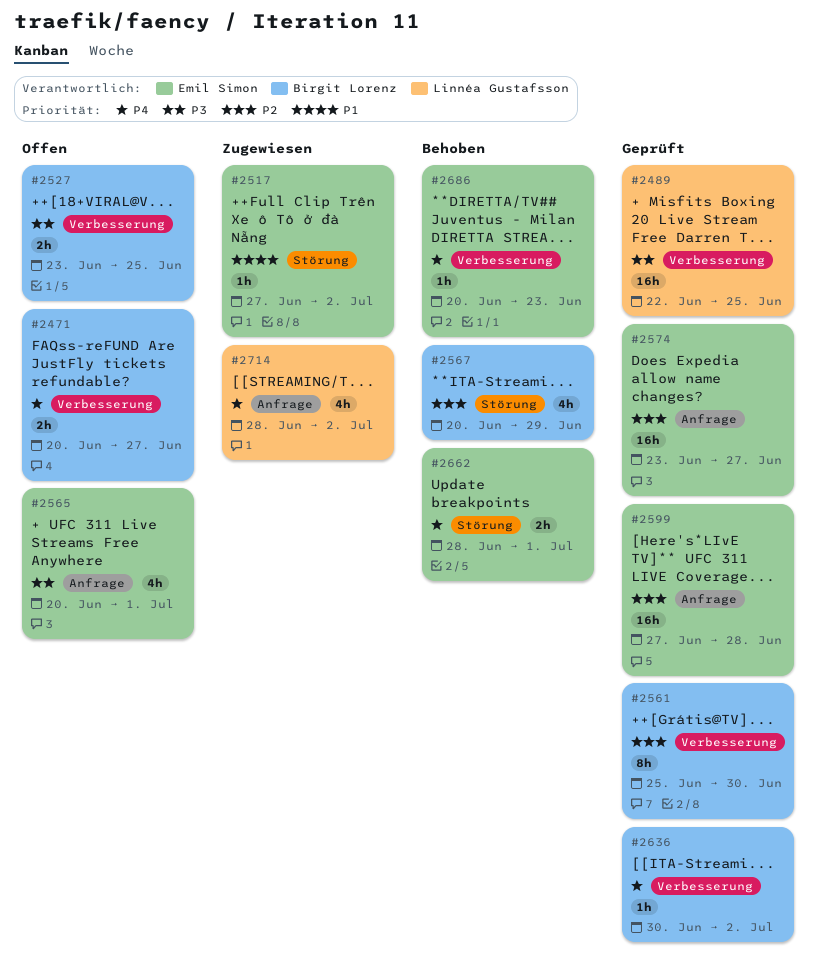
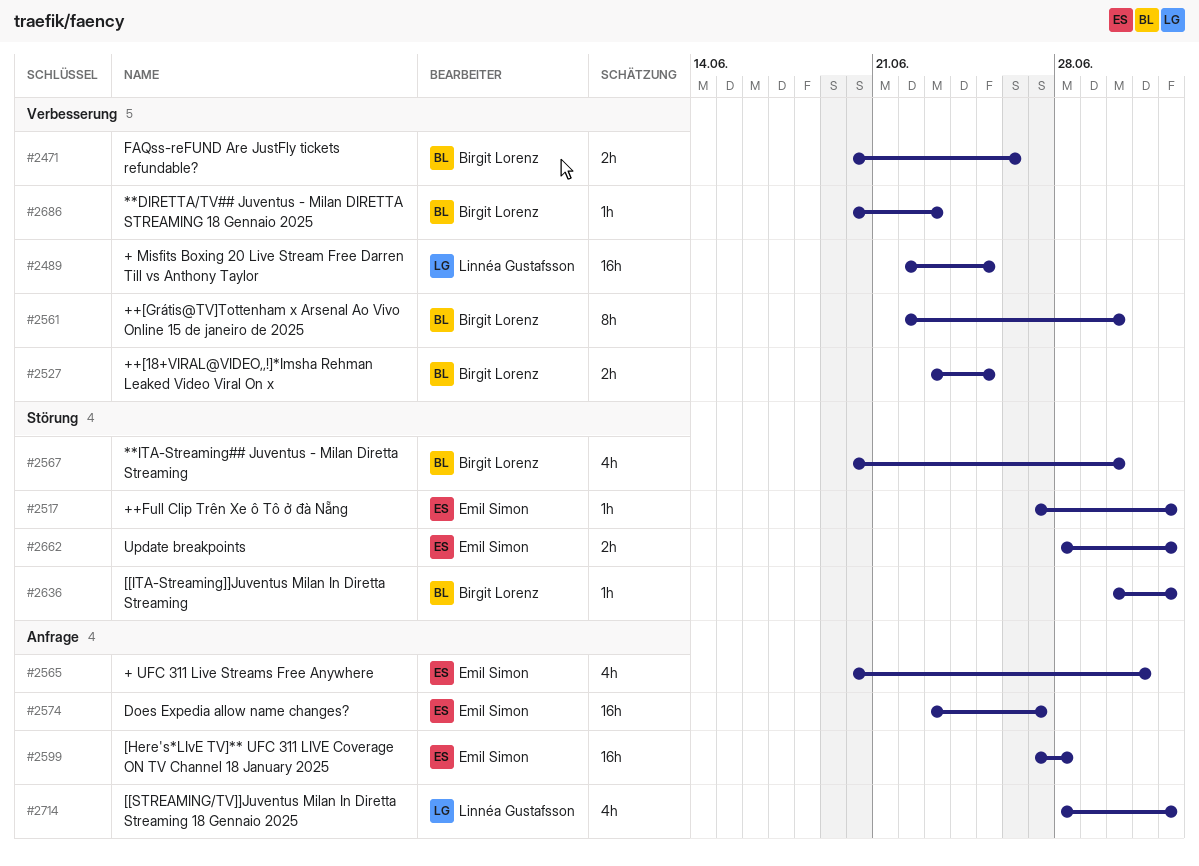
#2471, due: Jun 27 -> Jun 26
#2561, start: Jun 25 -> Jun 22
#2567, due: Jun 29 -> Jun 30
#2636, label: Verbesserung -> Störung
#2662, due: Jul 1 -> Jul 2
#2686, owner: Emil Simon -> Birgit Lorenz

